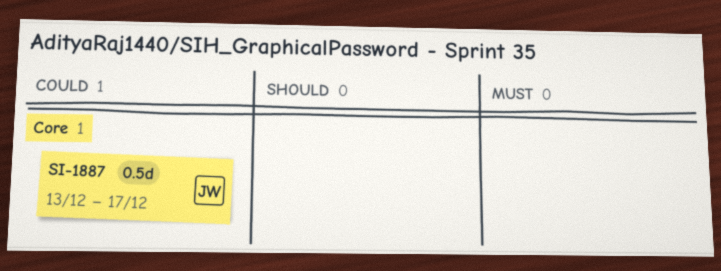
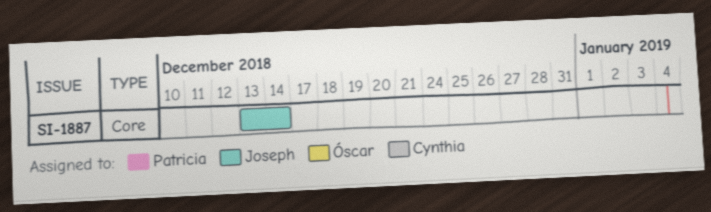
SI-1887, due: Dec 17 -> Dec 14

